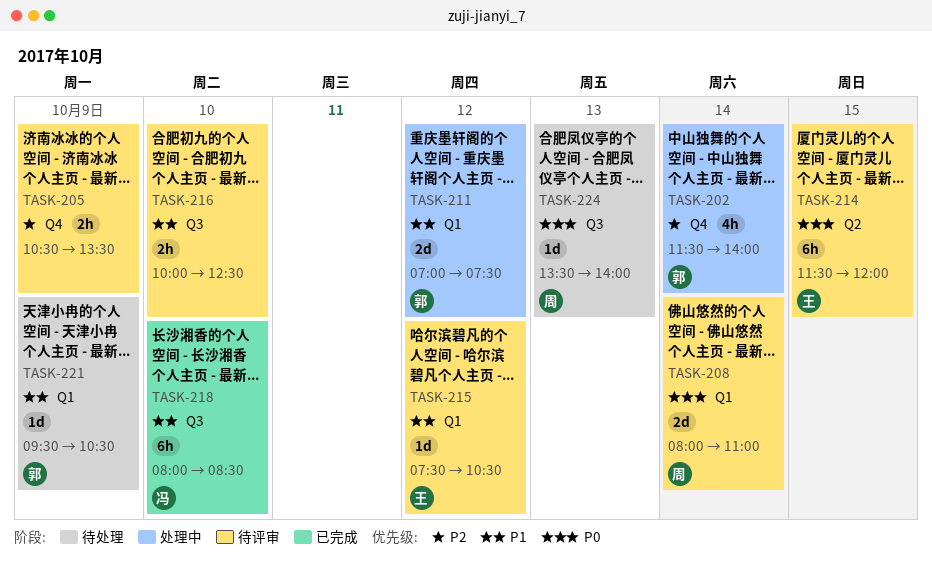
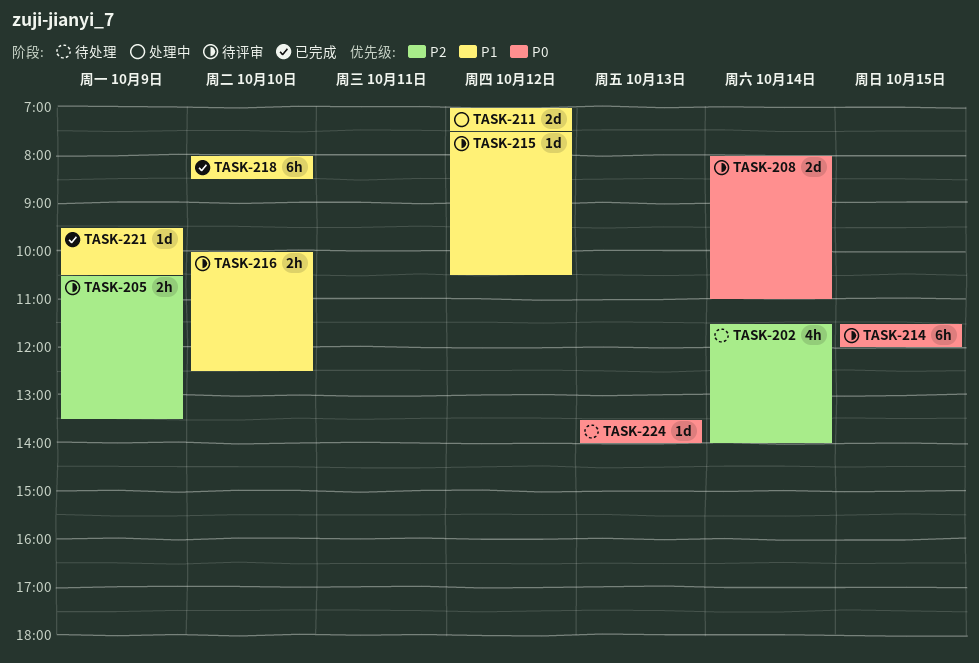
TASK-202, status: 处理中 -> 待处理
TASK-221, status: 待处理 -> 已完成

